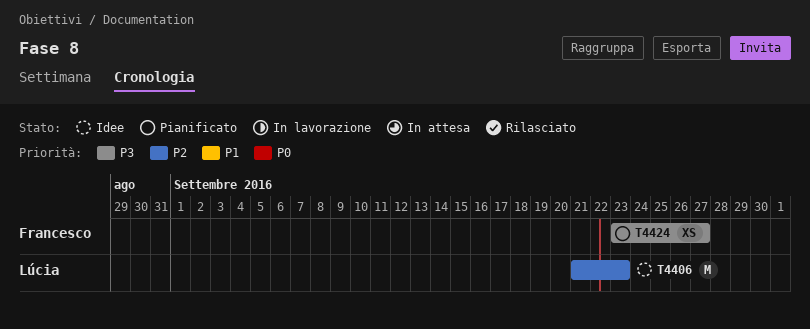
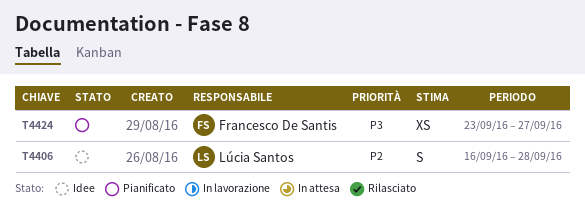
T4406, estimate: M -> S
T4406, start: Sep 21 -> Sep 16
T4406, due: Sep 23 -> Sep 28

